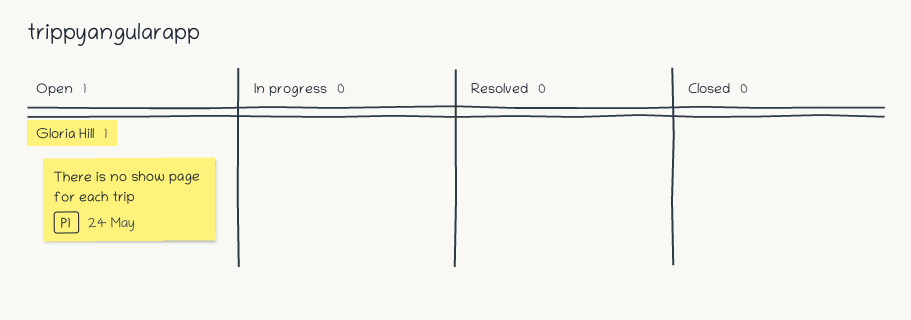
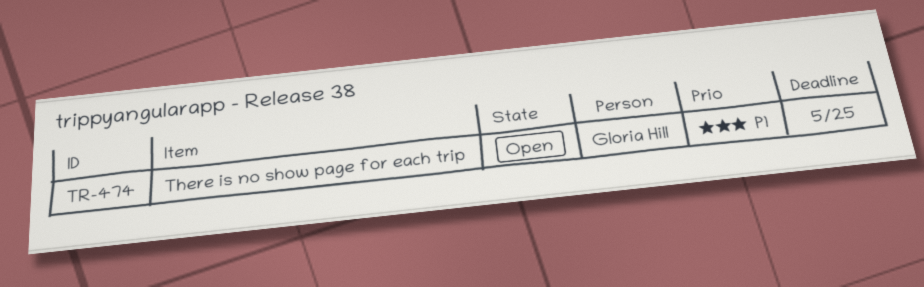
There is no show page for each trip, due: May 24 -> May 25

